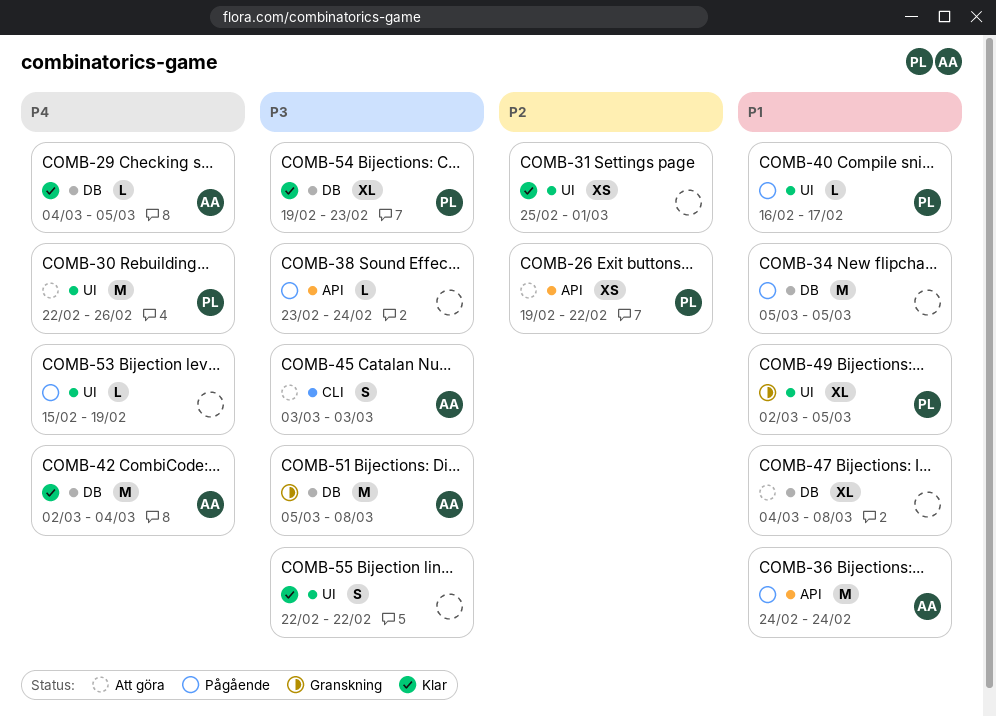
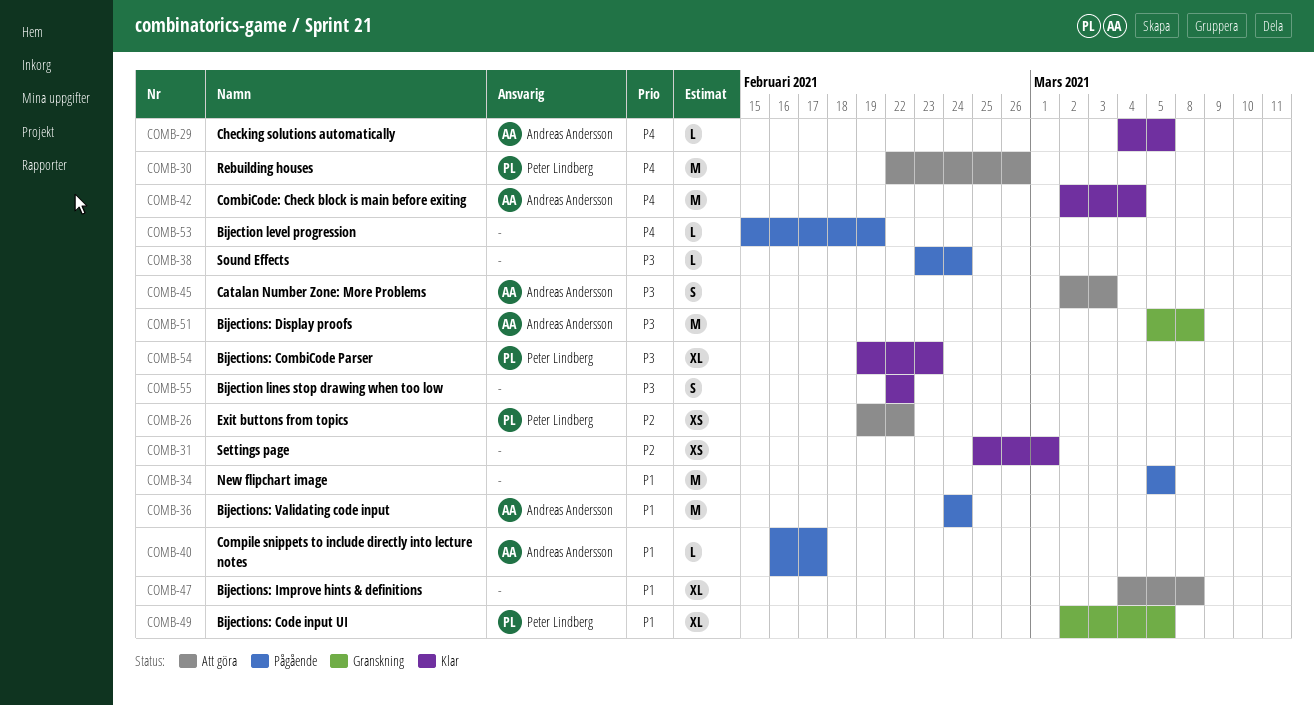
COMB-40, owner: Peter Lindberg -> Andreas Andersson
COMB-45, start: Mar 3 -> Mar 2

